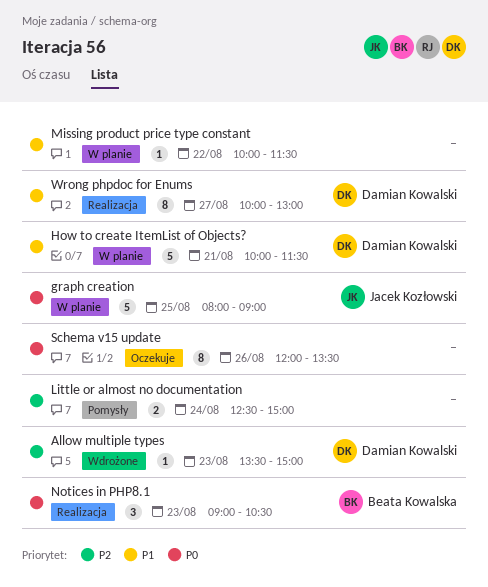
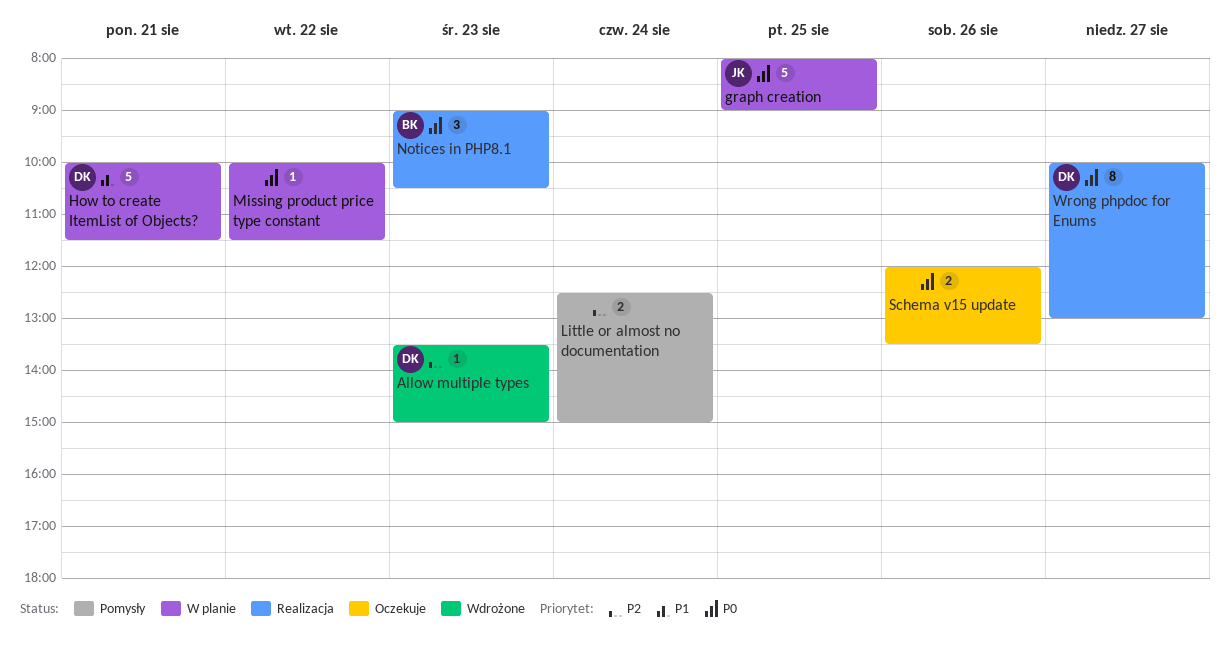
Missing product price type constant, priority: P1 -> P0
Schema v15 update, estimate: 8 -> 2
Wrong phpdoc for Enums, priority: P1 -> P0

